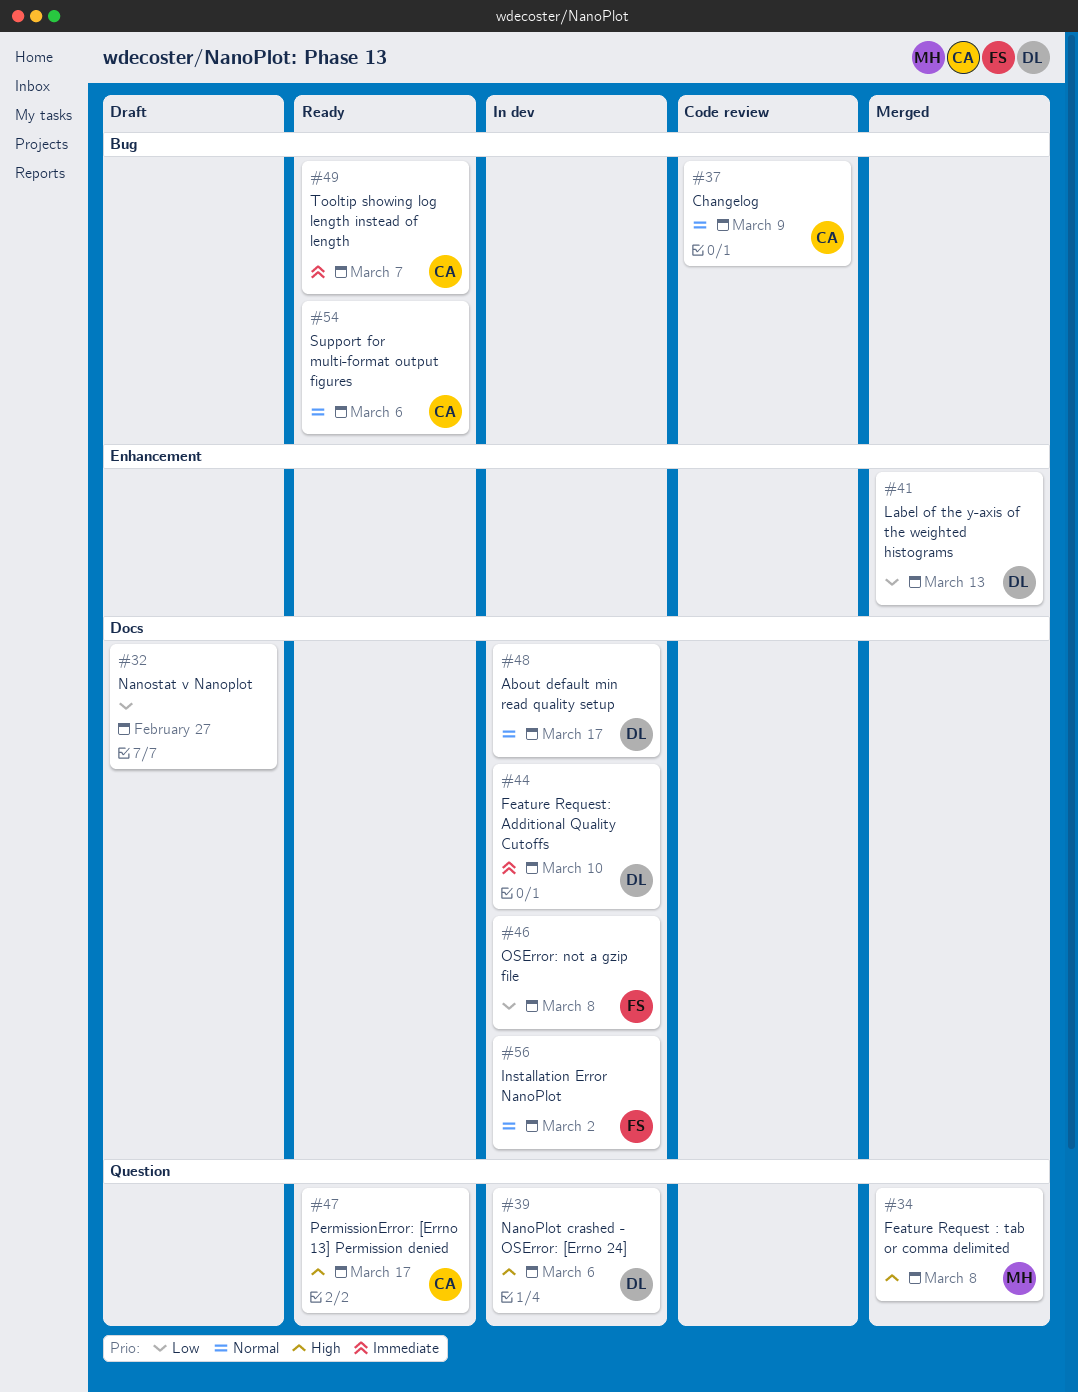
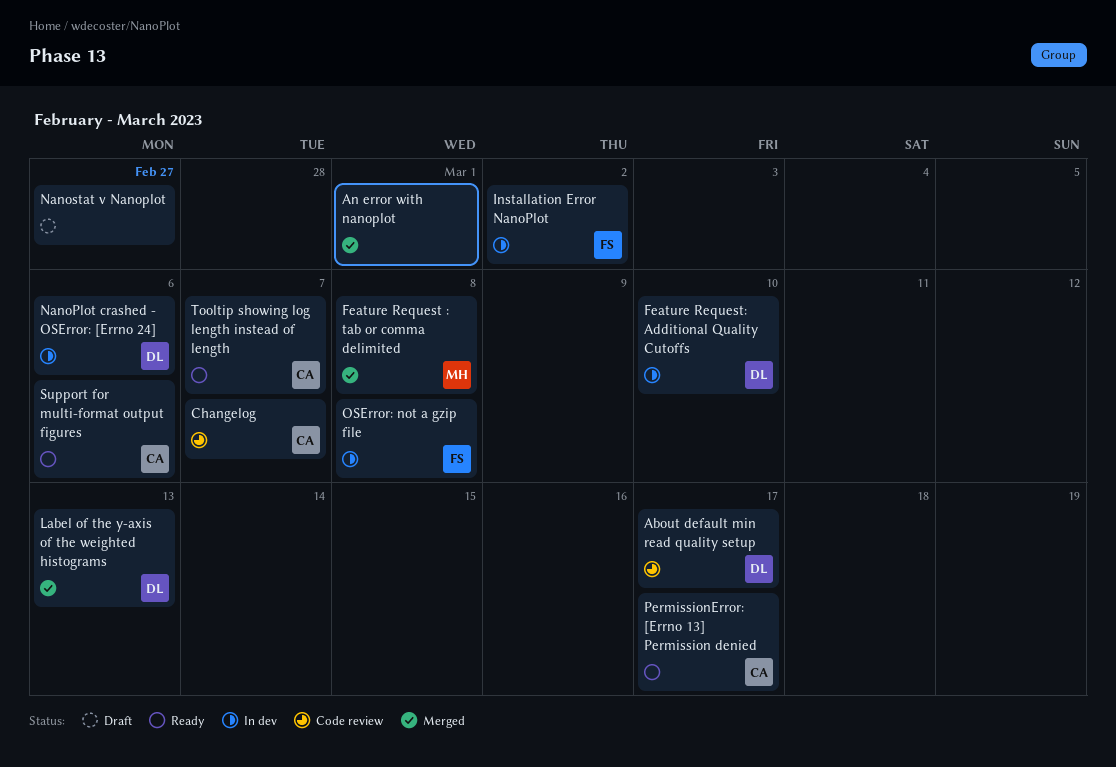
About default min read quality setup, status: In dev -> Code review
An error with nanoplot: none -> present
Changelog, due: Mar 9 -> Mar 7

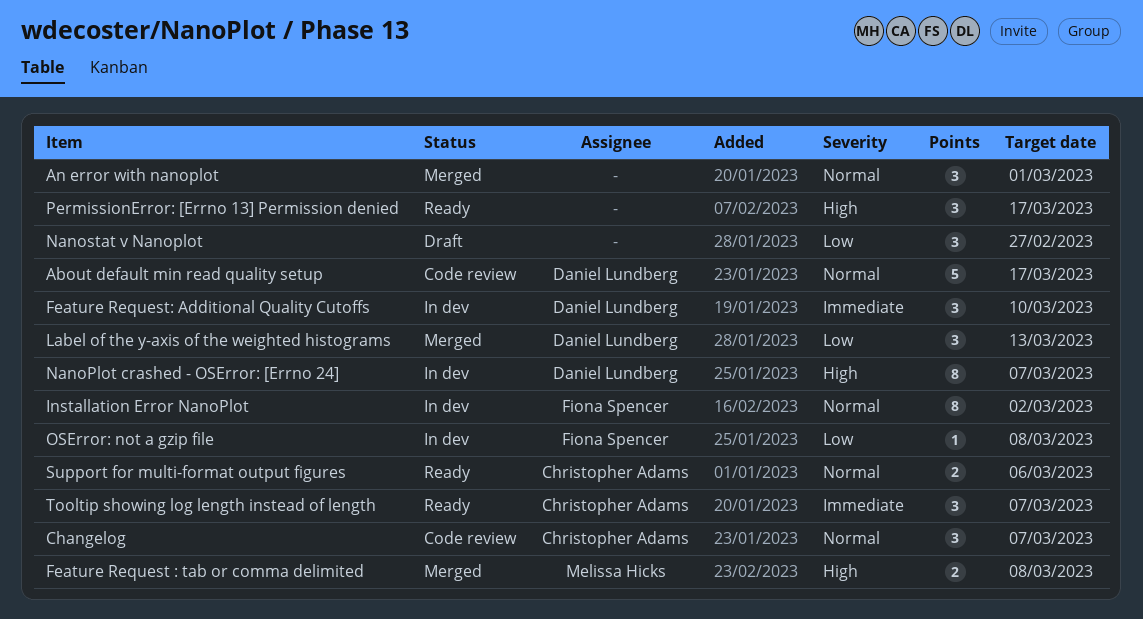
NanoPlot crashed - OSError: [Errno 24], due: Mar 6 -> Mar 7
PermissionError: [Errno 13] Permission denied, owner: Christopher Adams -> none

